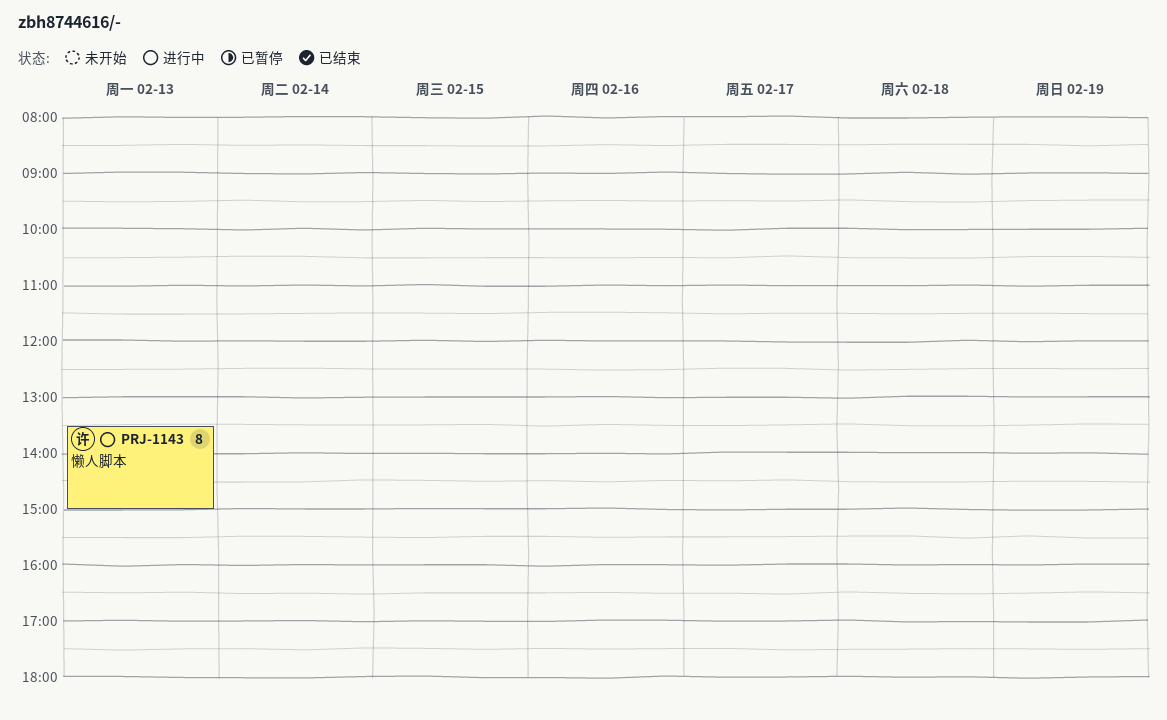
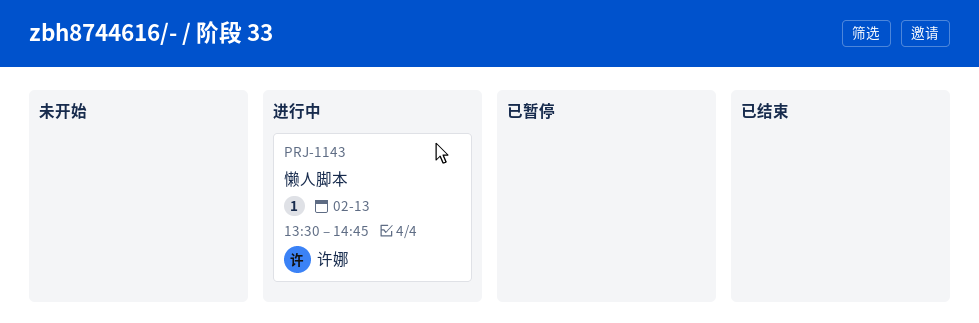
PRJ-1143, estimate: 8 -> 1
PRJ-1143, ends: 15:00 -> 14:45

